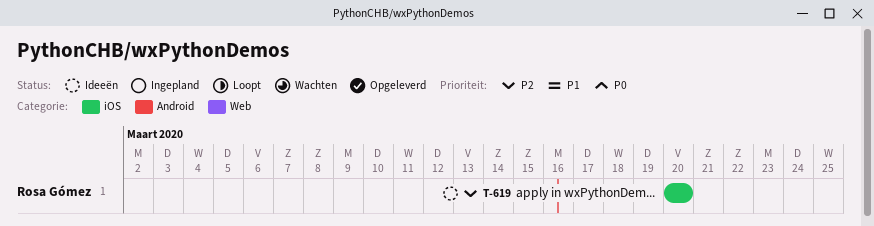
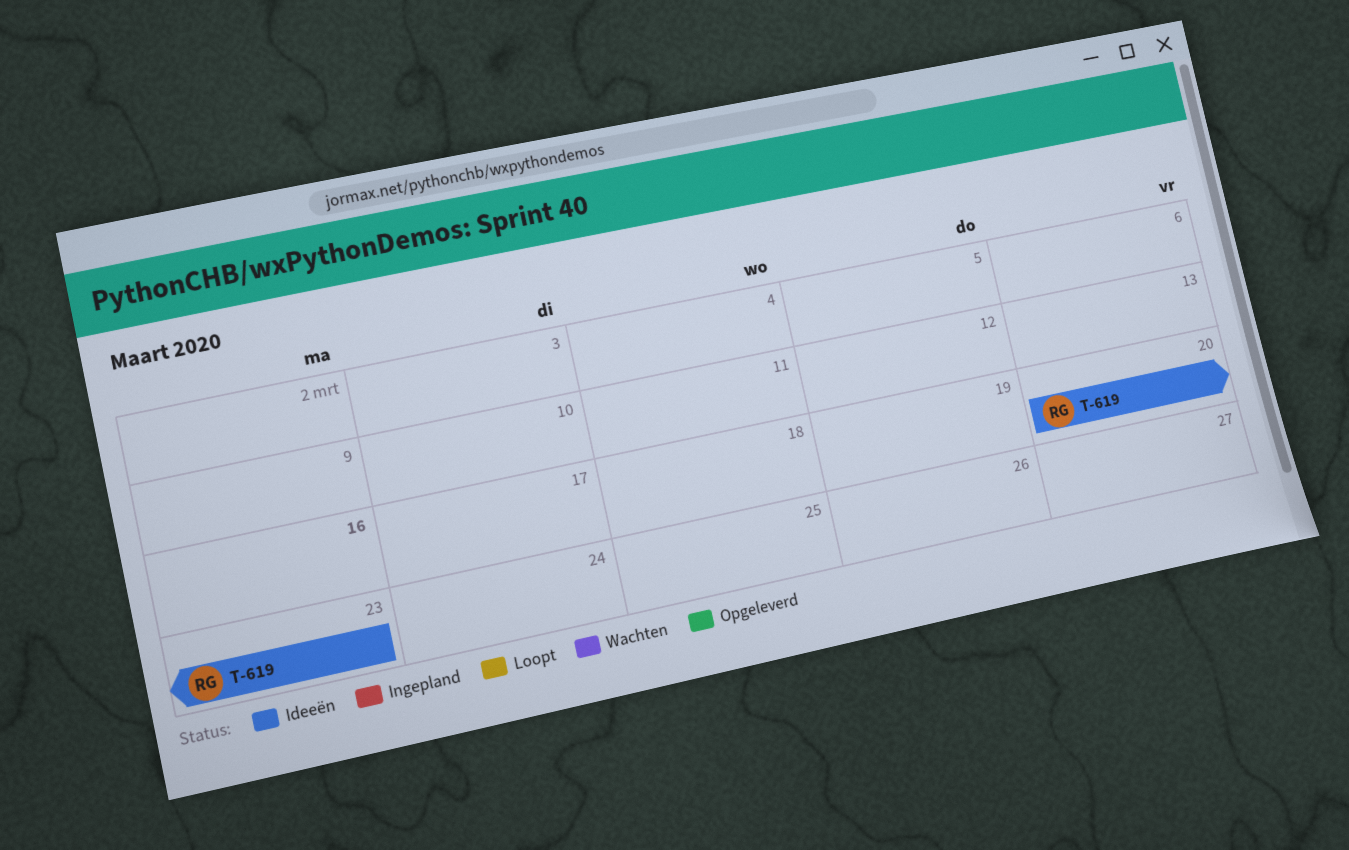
T-619, due: Mar 20 -> Mar 23

